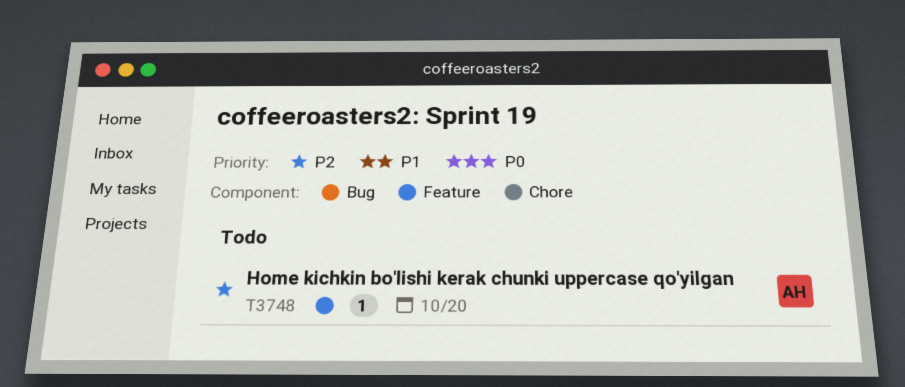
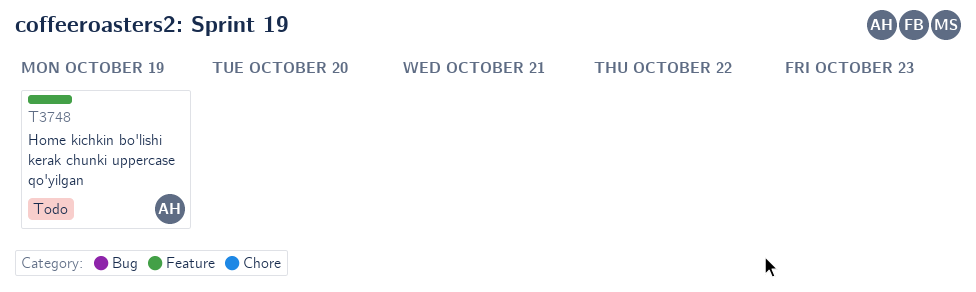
T3748, due: Oct 20 -> Oct 19

